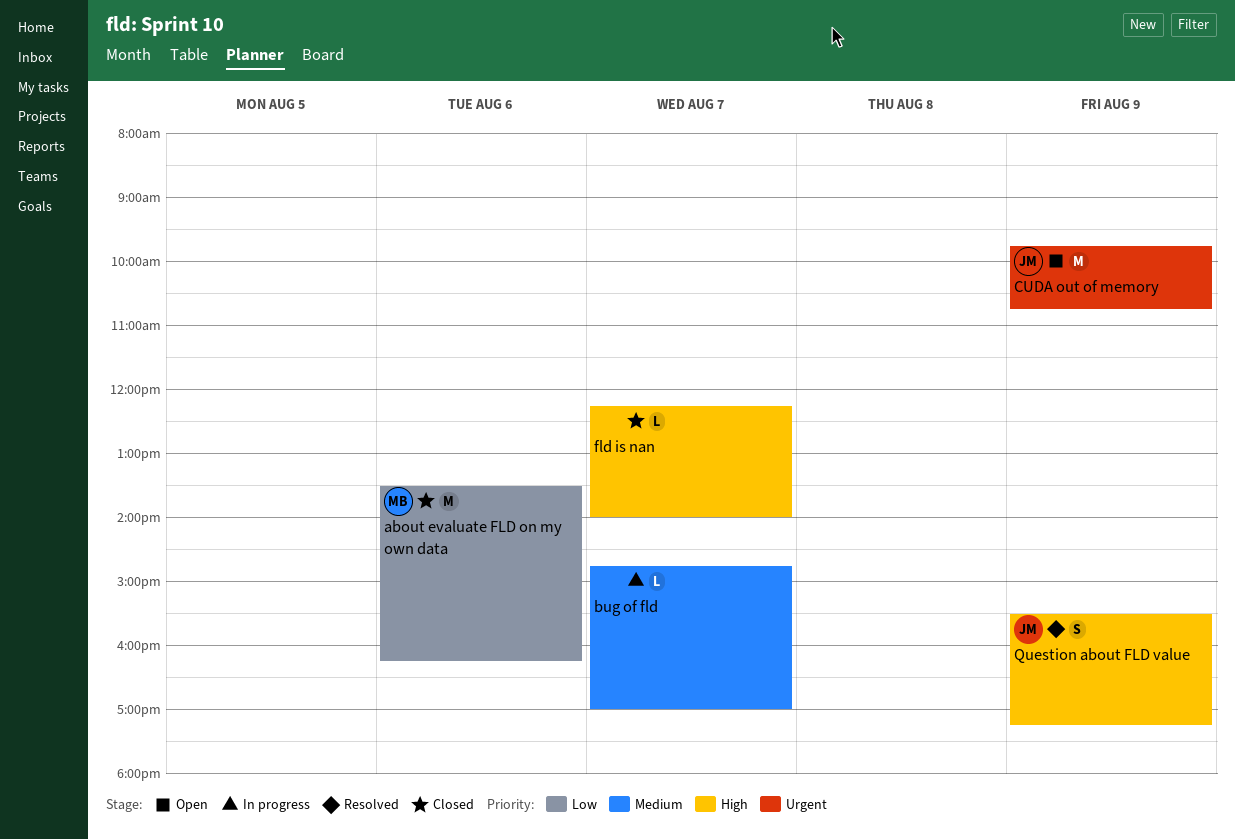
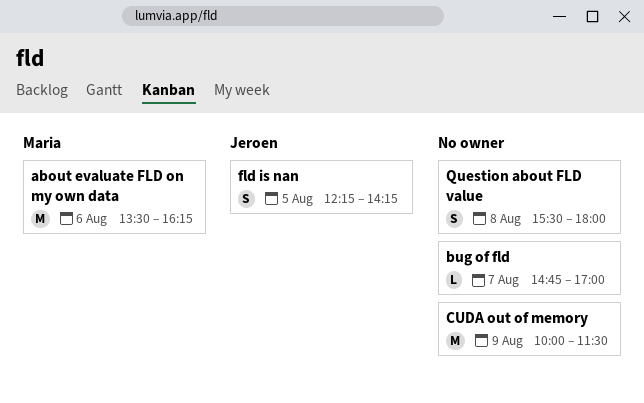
CUDA out of memory, owner: Jeroen -> none
CUDA out of memory, begins: 09:45 -> 10:00
CUDA out of memory, ends: 10:45 -> 11:30
fld is nan, owner: none -> Jeroen
fld is nan, estimate: L -> S
fld is nan, day: Aug 7 -> Aug 5
fld is nan, ends: 14:00 -> 14:15
Question about FLD value, owner: Jeroen -> none
Question about FLD value, day: Aug 9 -> Aug 8
Question about FLD value, ends: 17:15 -> 18:00

